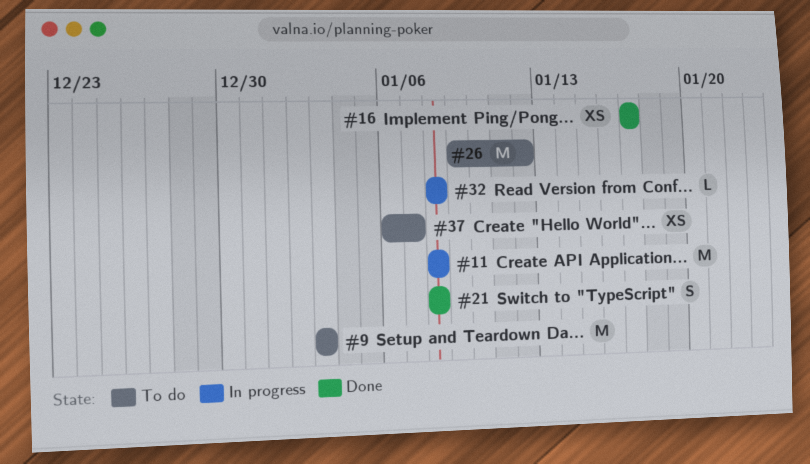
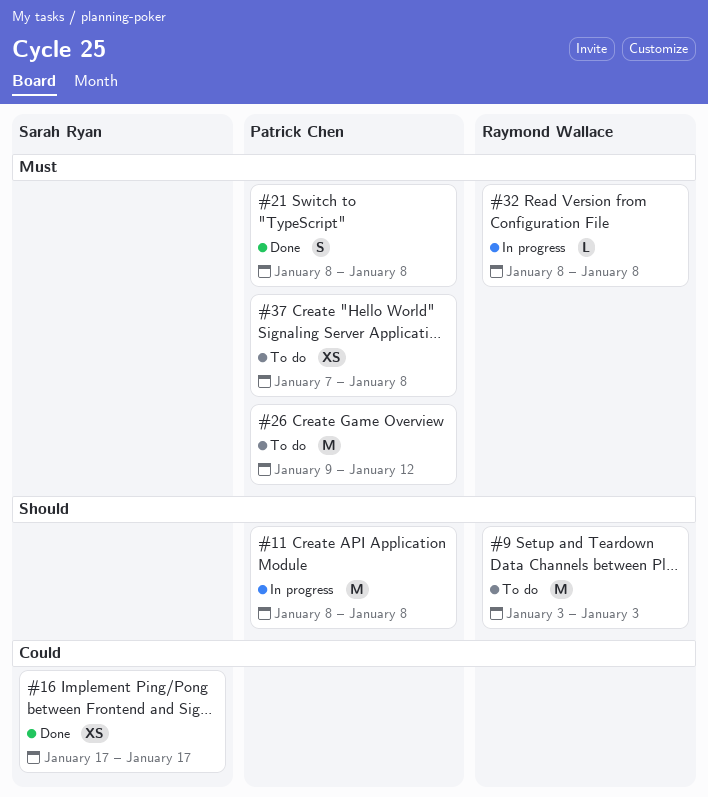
#37, start: Jan 6 -> Jan 7
#37, due: Jan 7 -> Jan 8

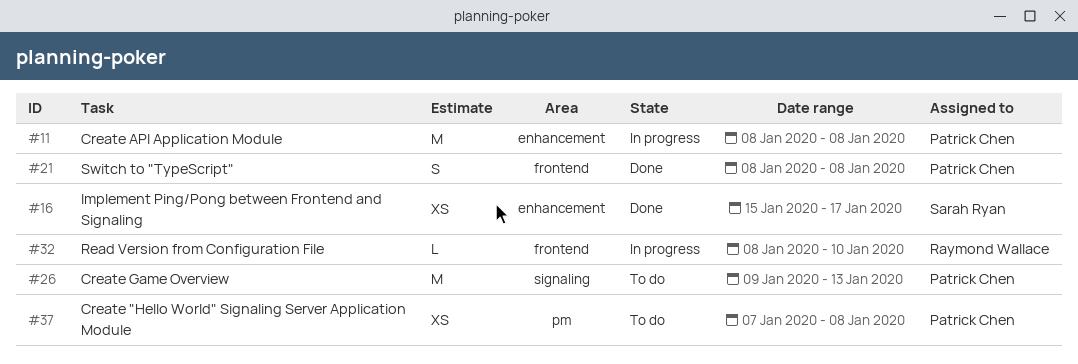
#9: present -> none
#16, start: Jan 17 -> Jan 15
#26, due: Jan 12 -> Jan 13
#32, due: Jan 8 -> Jan 10

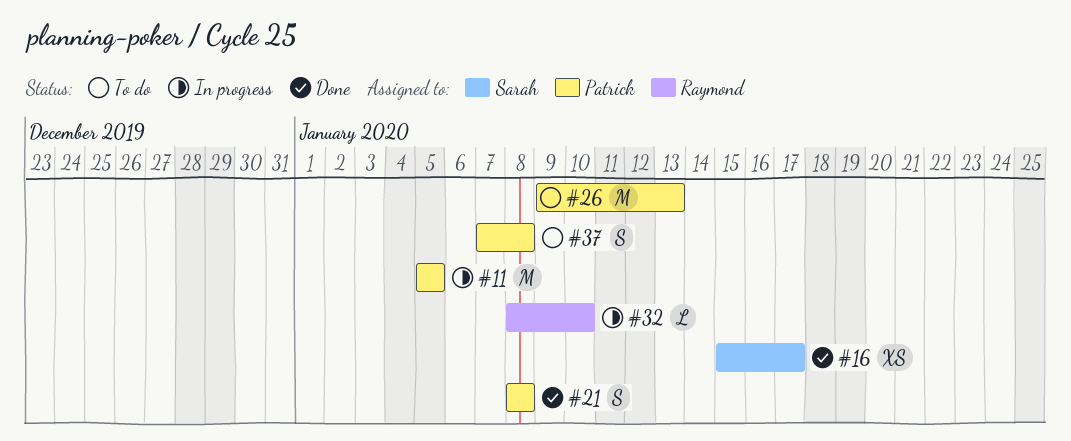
#11, start: Jan 8 -> Jan 5
#11, due: Jan 8 -> Jan 5
#37, estimate: XS -> S

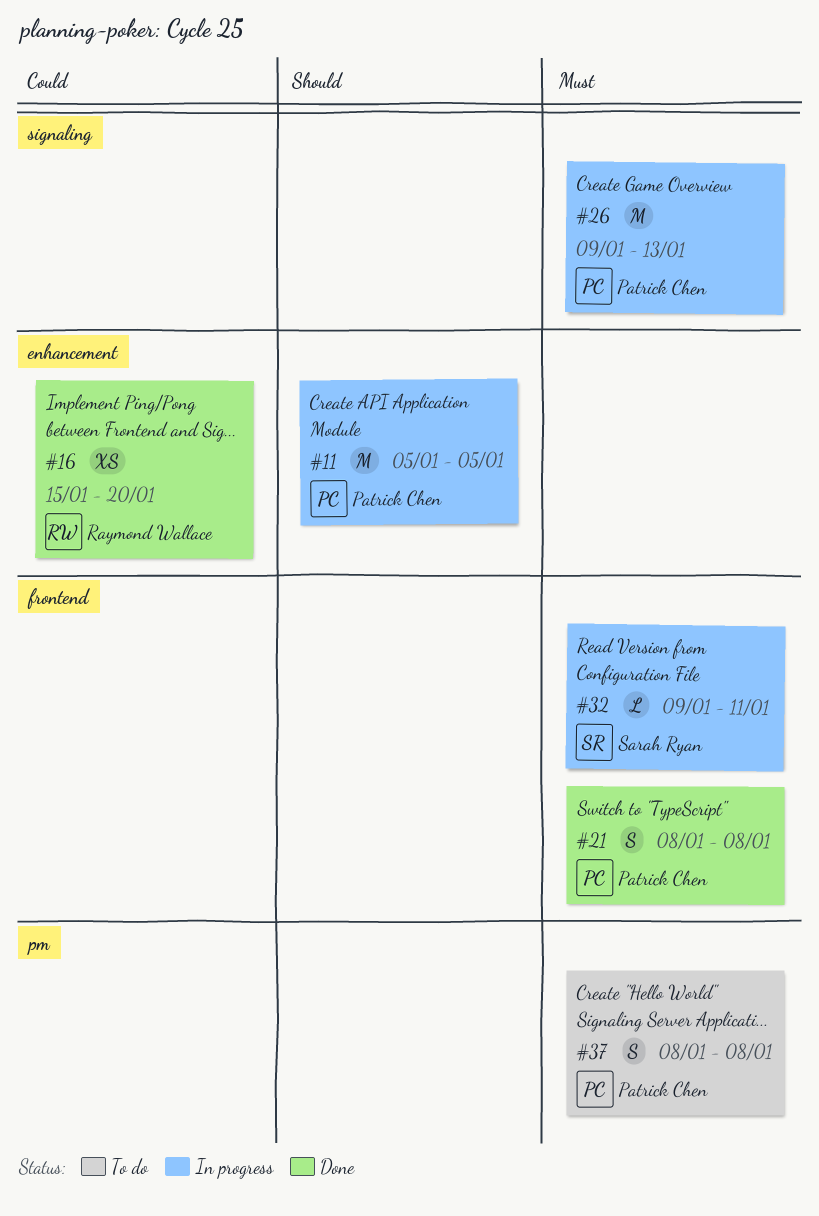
#16, owner: Sarah Ryan -> Raymond Wallace
#16, due: Jan 17 -> Jan 20
#26, status: To do -> In progress
#32, owner: Raymond Wallace -> Sarah Ryan
#32, start: Jan 8 -> Jan 9
#32, due: Jan 10 -> Jan 11
#37, start: Jan 7 -> Jan 8

